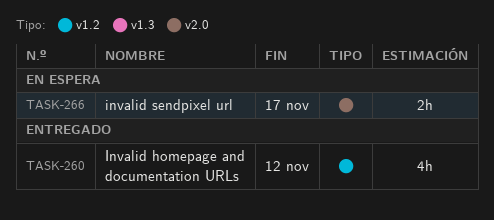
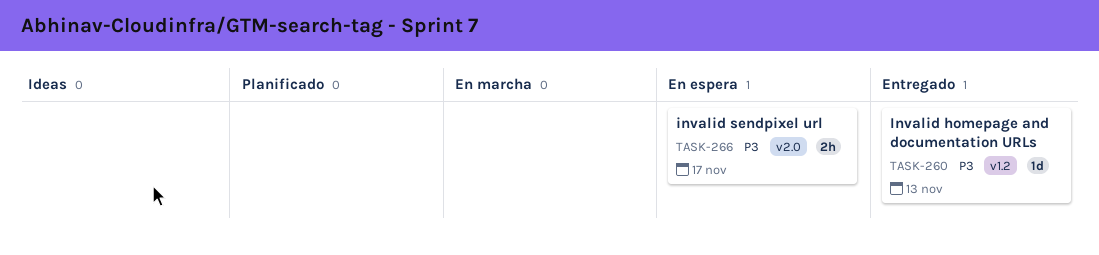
TASK-260, estimate: 4h -> 1d
TASK-260, due: Nov 12 -> Nov 13

